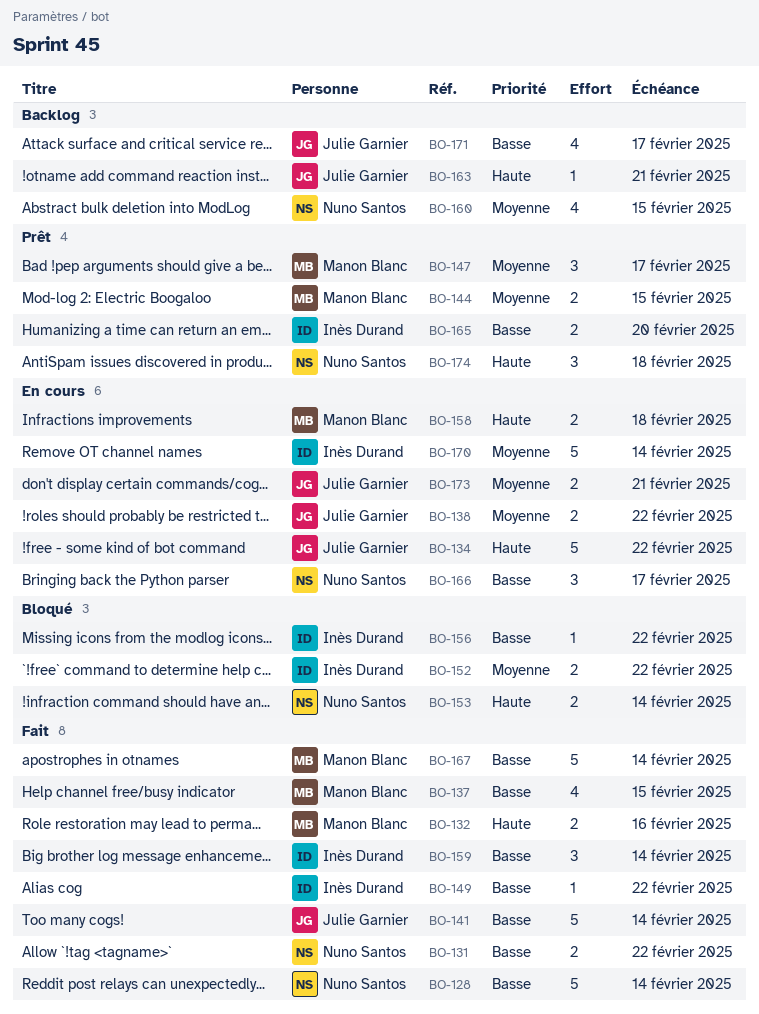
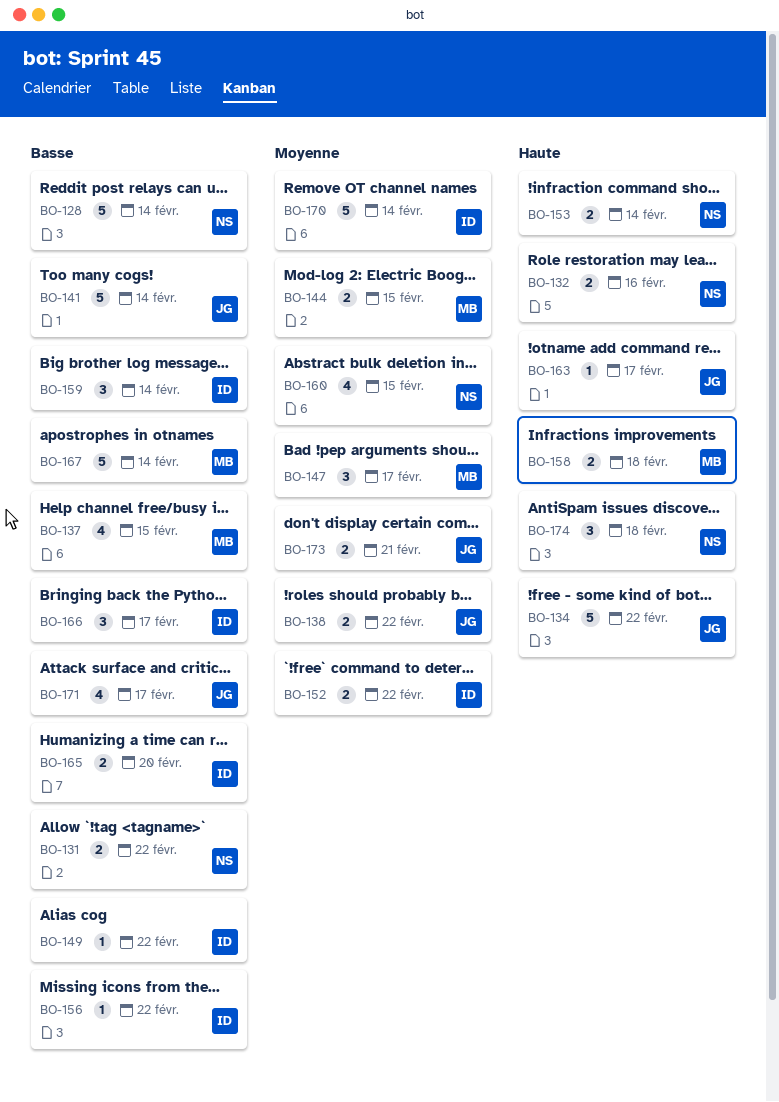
BO-132, owner: Manon Blanc -> Nuno Santos
BO-163, due: Feb 21 -> Feb 17
BO-166, owner: Nuno Santos -> Inès Durand

